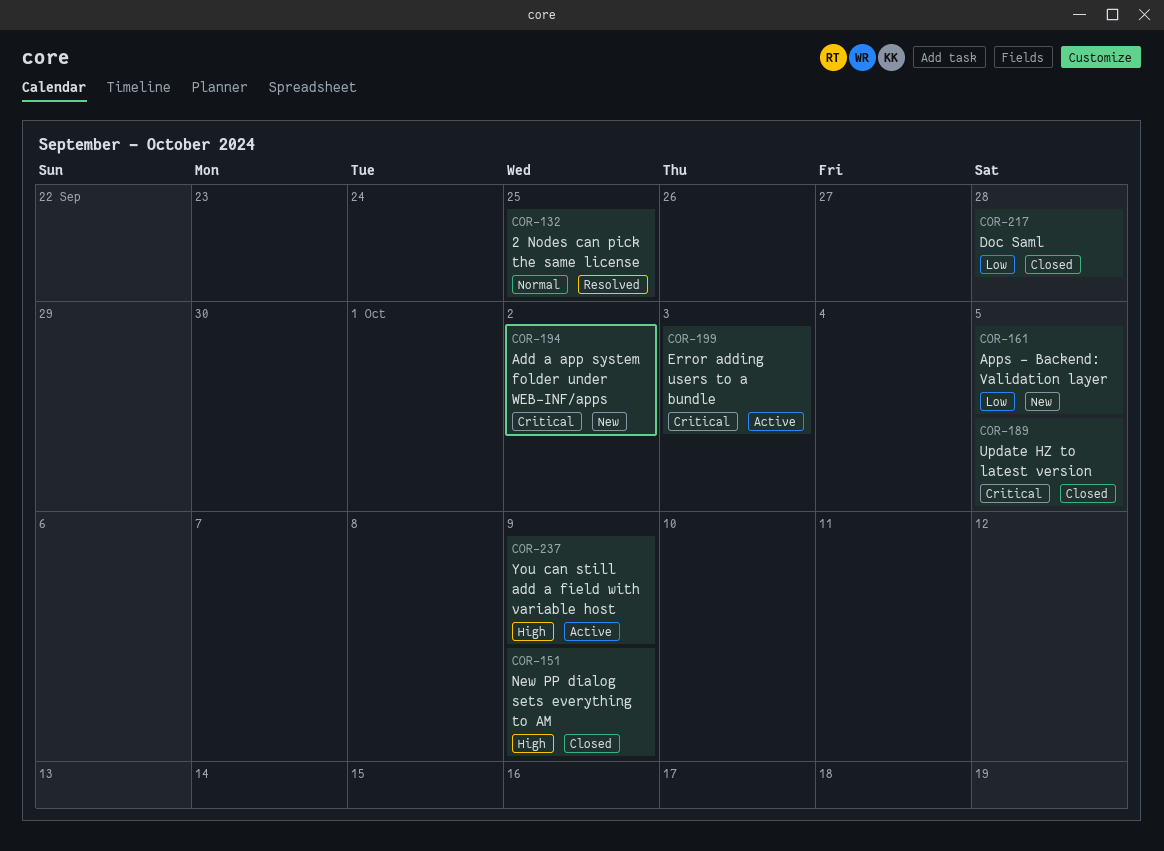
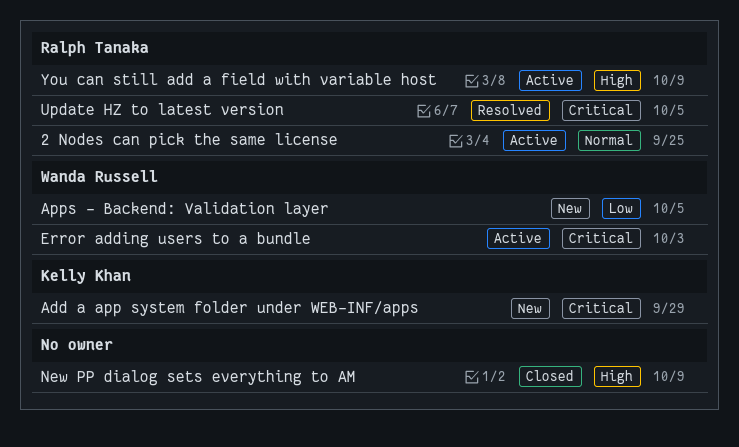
2 Nodes can pick the same license, status: Resolved -> Active
Add a app system folder under WEB-INF/apps, due: Oct 2 -> Sep 29
Doc Saml: present -> none
Update HZ to latest version, status: Closed -> Resolved

